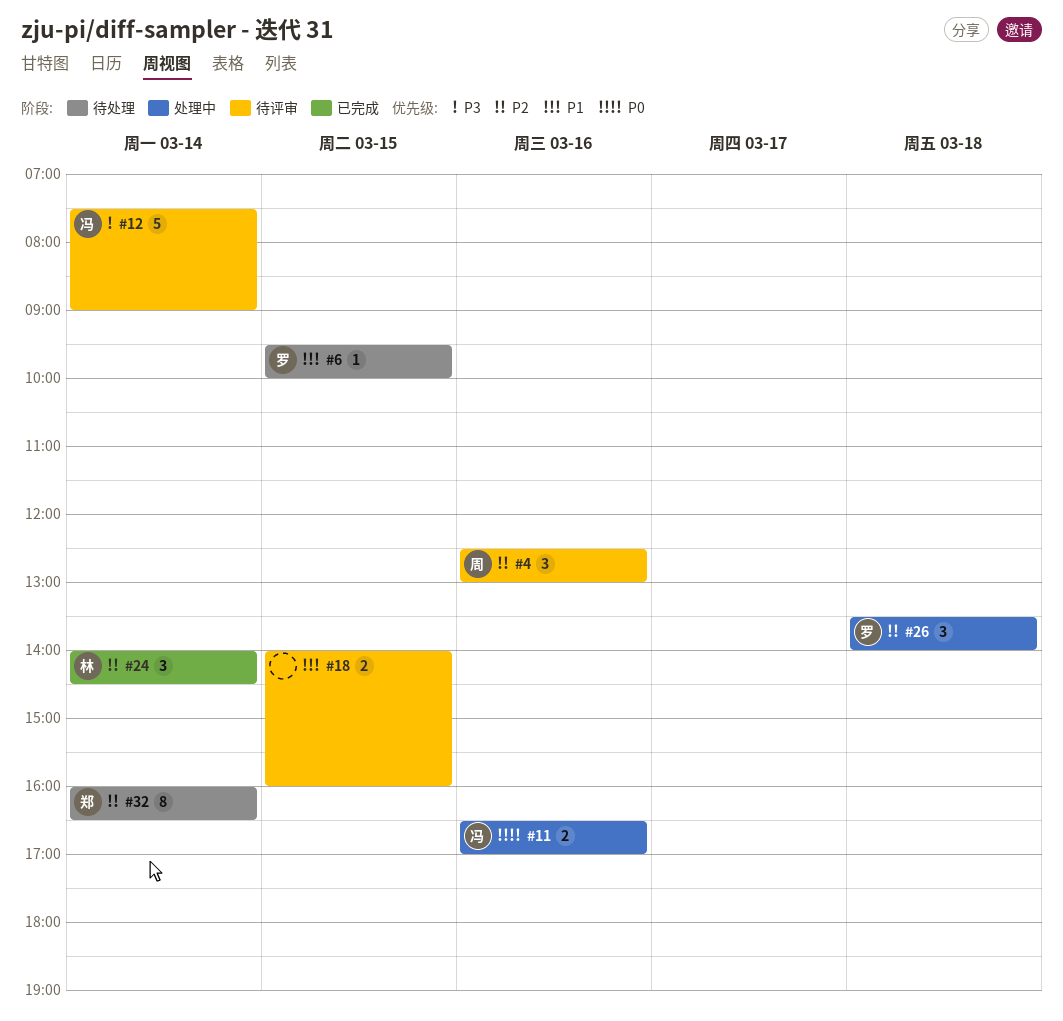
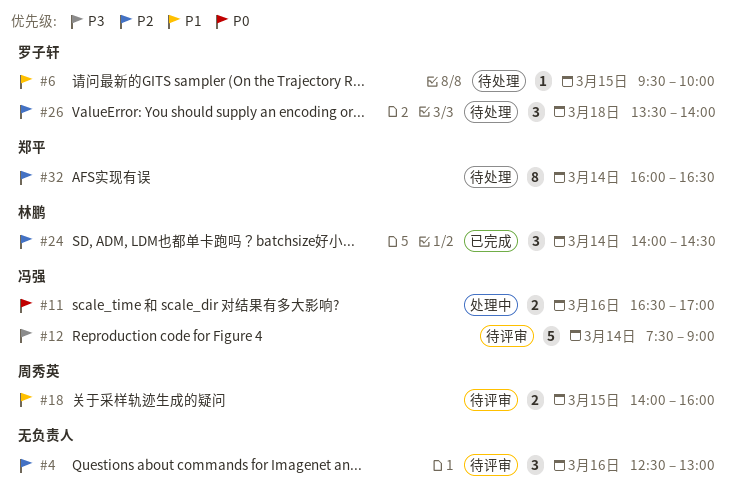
#4, owner: 周秀英 -> none
#18, owner: none -> 周秀英
#26, status: 处理中 -> 待处理

